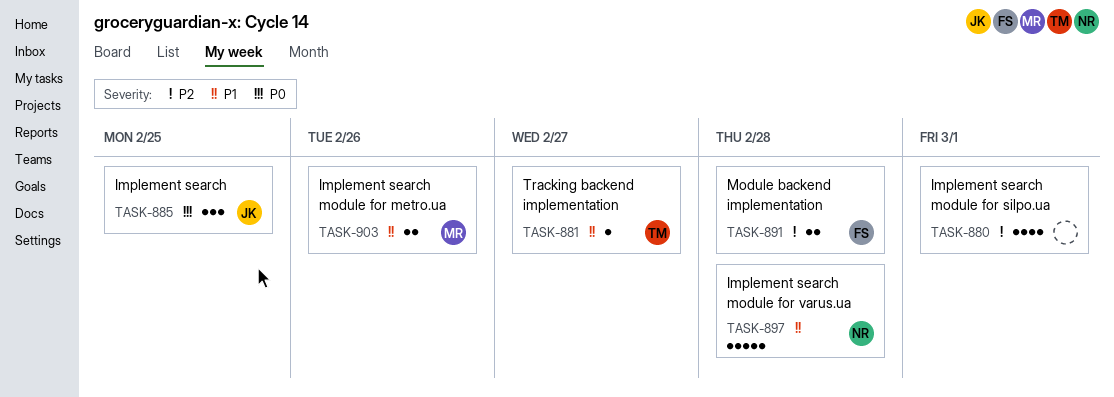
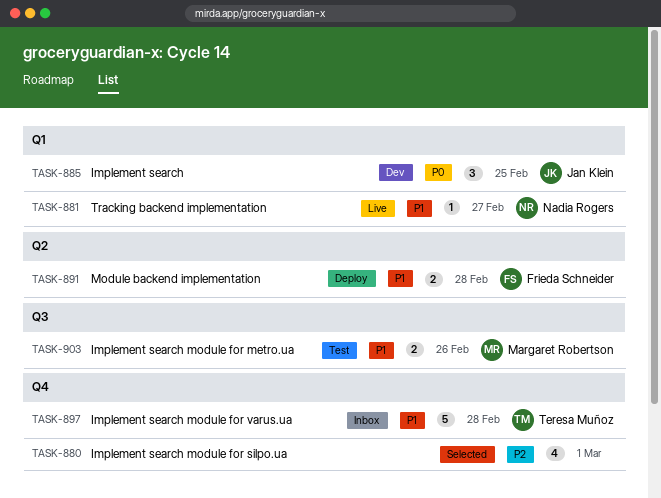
TASK-881, owner: Teresa Muñoz -> Nadia Rogers
TASK-891, priority: P2 -> P1
TASK-897, owner: Nadia Rogers -> Teresa Muñoz

